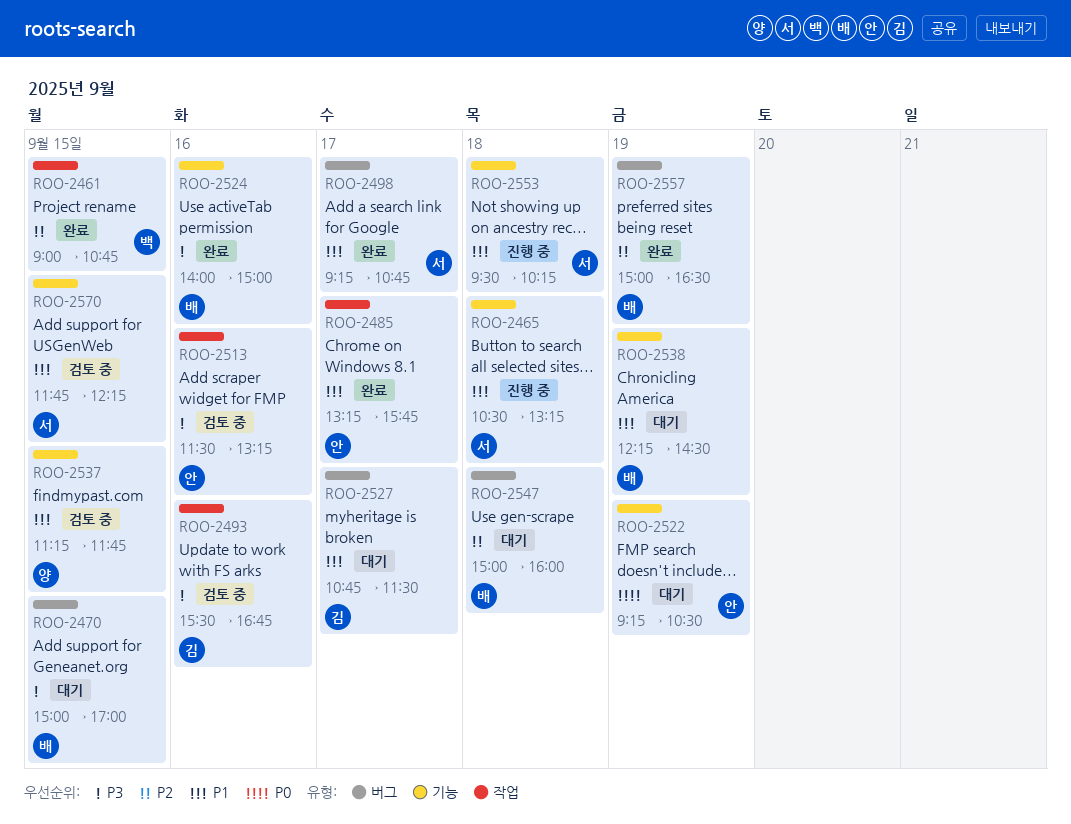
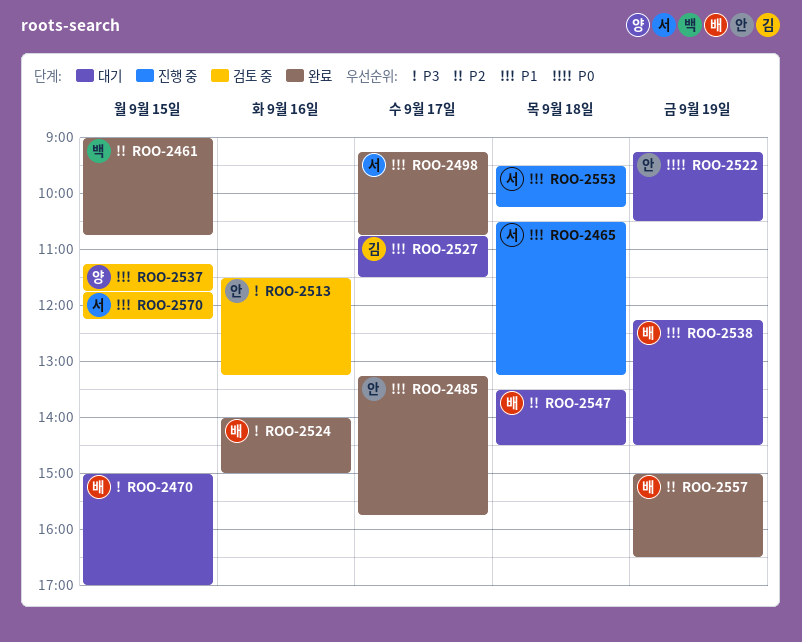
ROO-2493: present -> none
ROO-2547, begins: 15:00 -> 13:30
ROO-2547, ends: 16:00 -> 14:30

